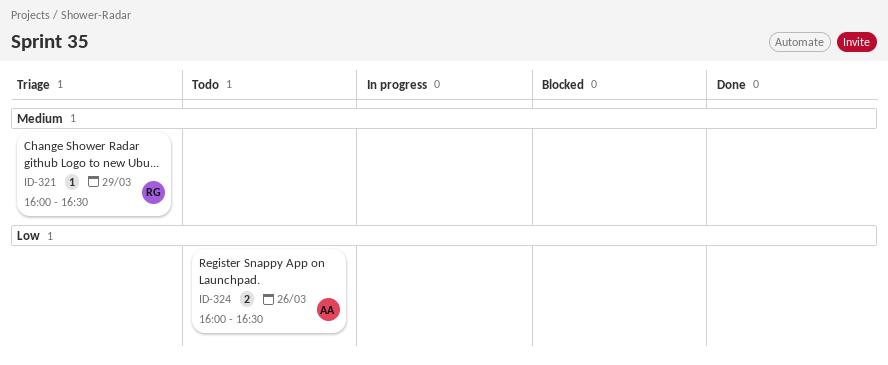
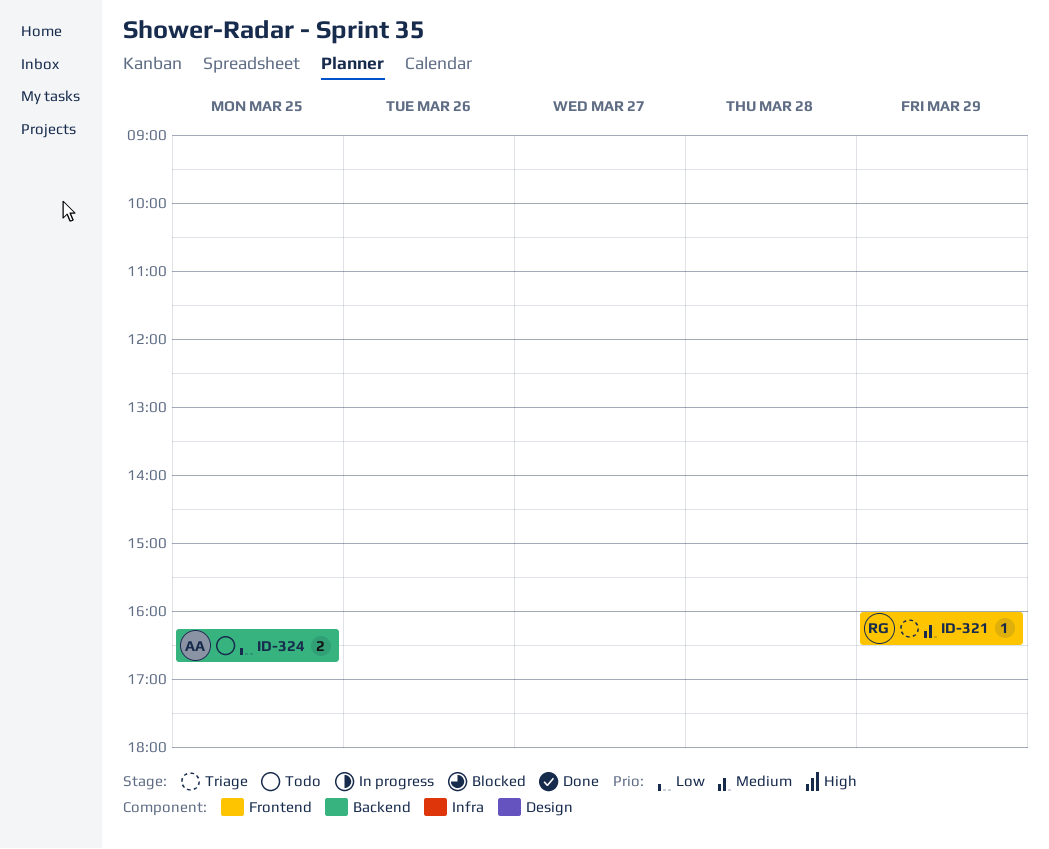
ID-324, day: Mar 26 -> Mar 25
ID-324, begins: 16:00 -> 16:15
ID-324, ends: 16:30 -> 16:45

